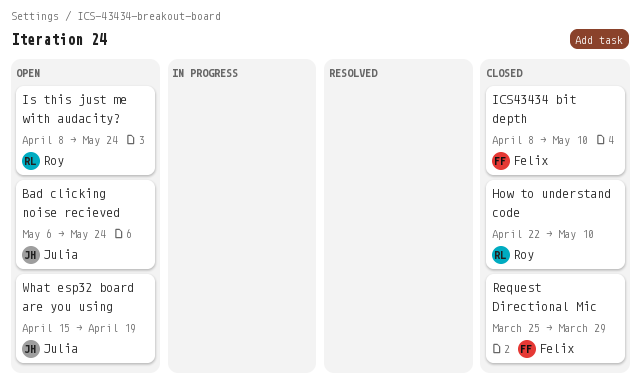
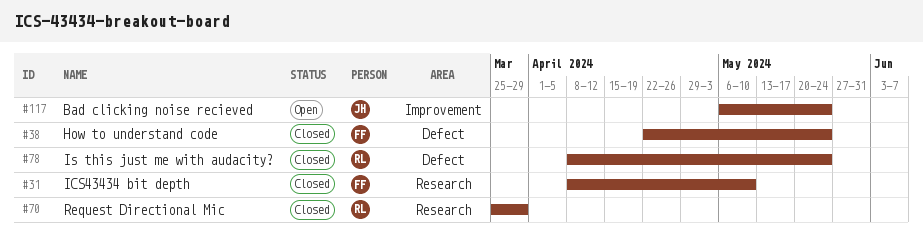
How to understand code, owner: Roy -> Felix
How to understand code, due: May 10 -> May 24
Is this just me with audacity?, status: Open -> Closed
Request Directional Mic, owner: Felix -> Roy
What esp32 board are you using: present -> none

